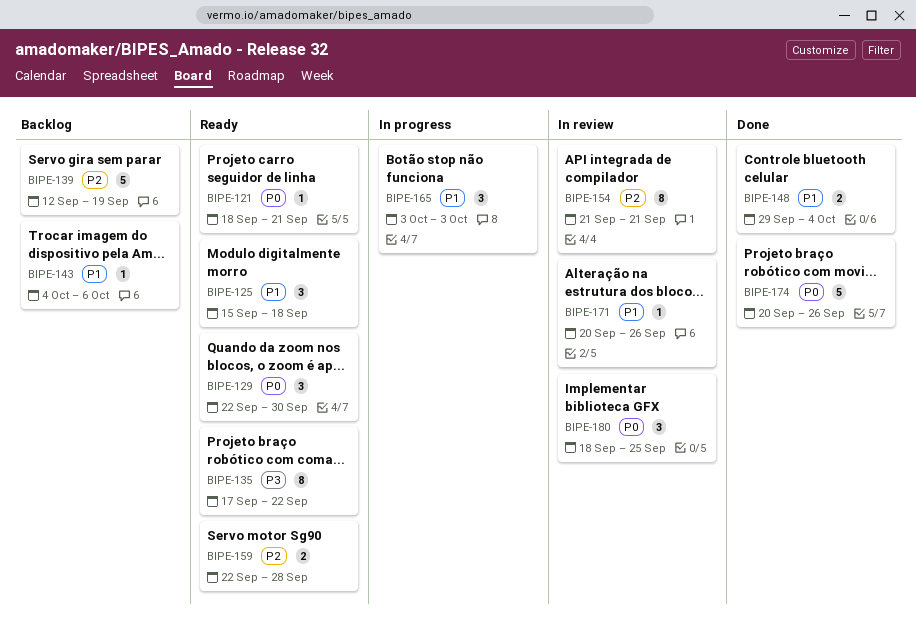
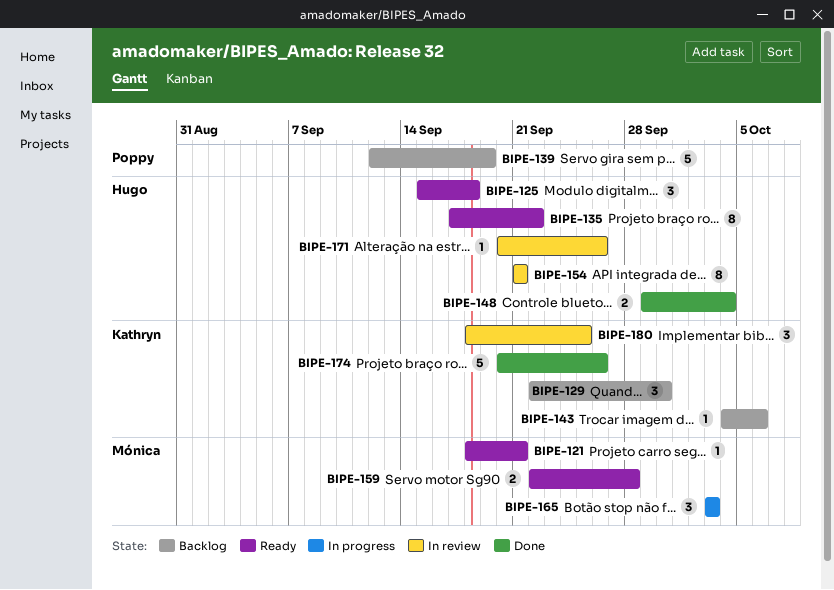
BIPE-129, status: Ready -> Backlog

